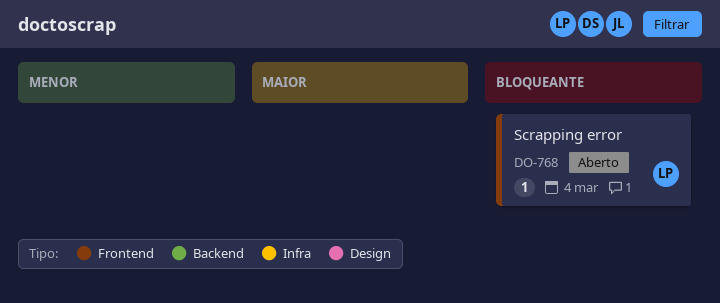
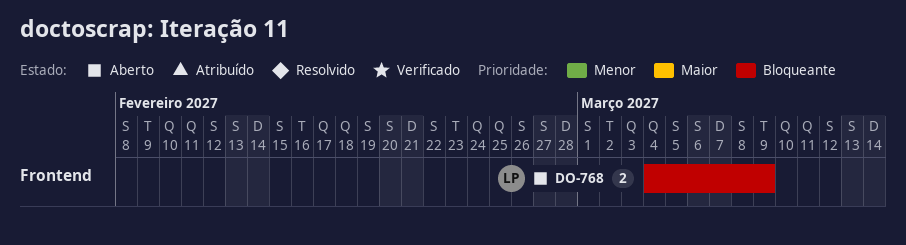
DO-768, estimate: 1 -> 2
DO-768, due: Mar 4 -> Mar 9

